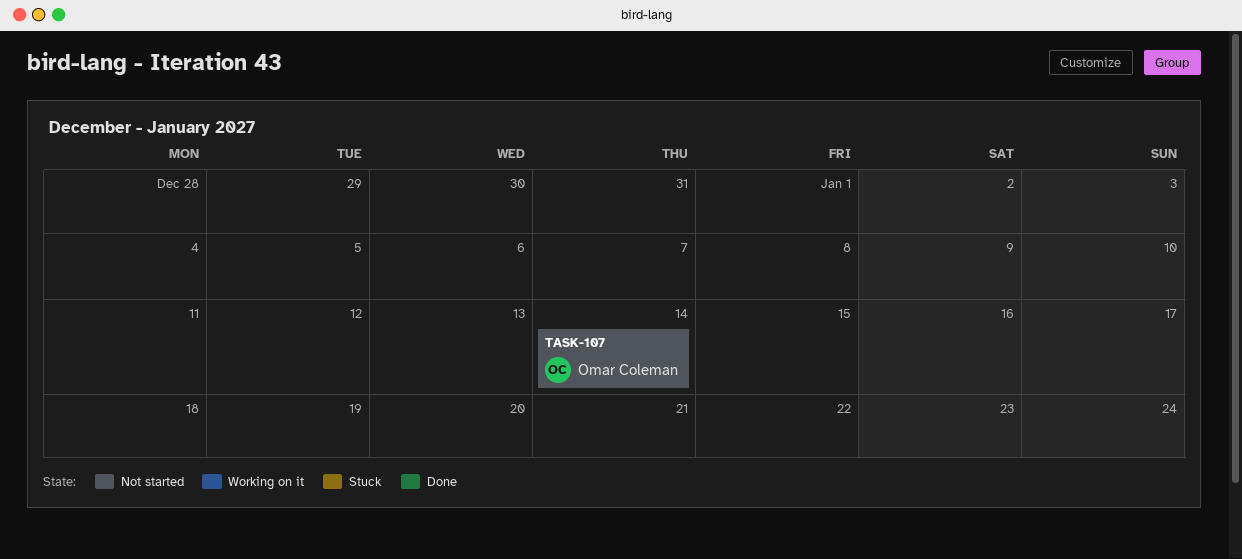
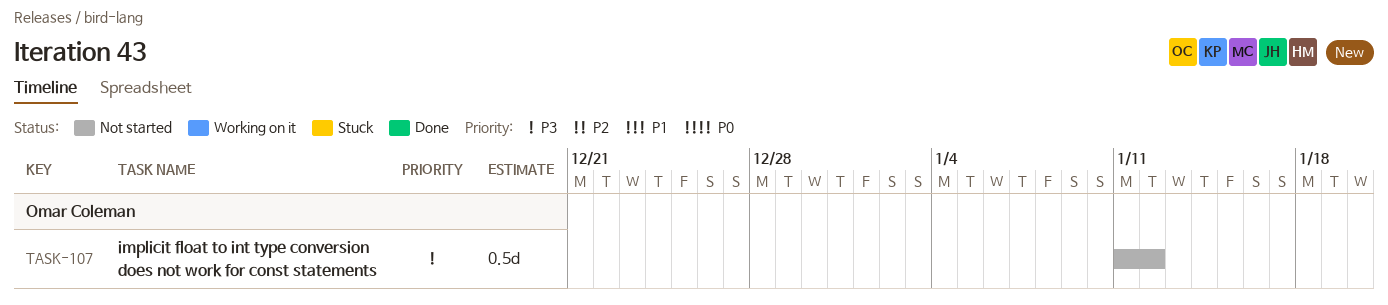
TASK-107, due: Jan 14 -> Jan 12

